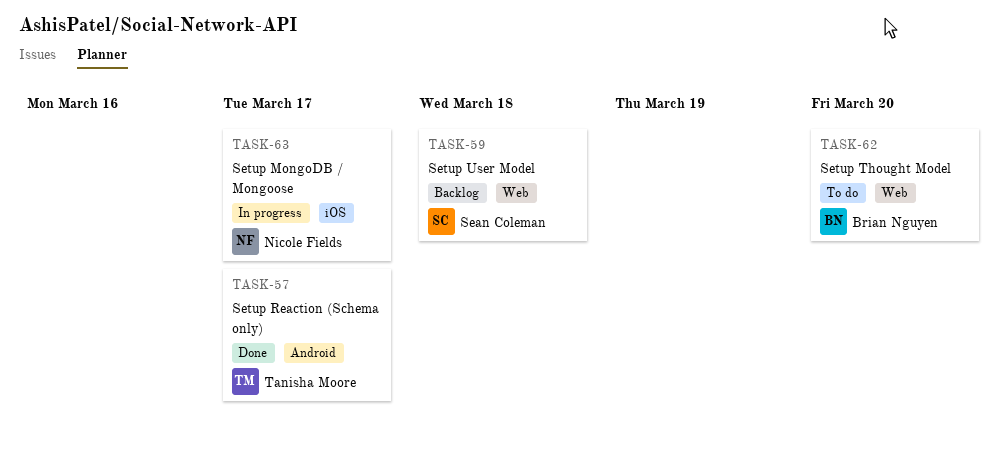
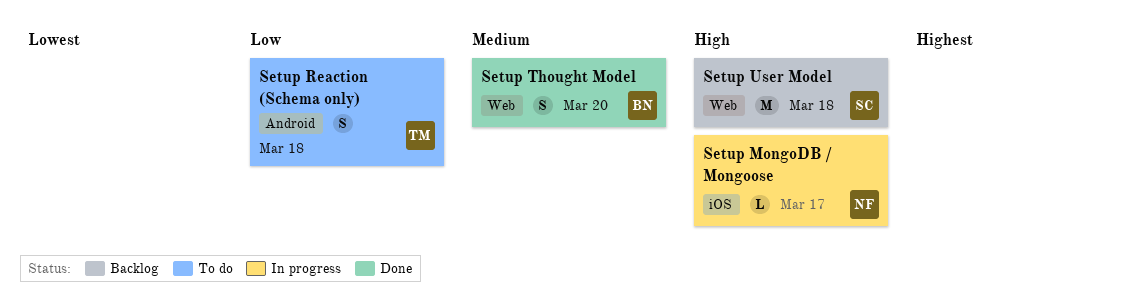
Setup Reaction (Schema only), status: Done -> To do
Setup Reaction (Schema only), due: Mar 17 -> Mar 18
Setup Thought Model, status: To do -> Done

